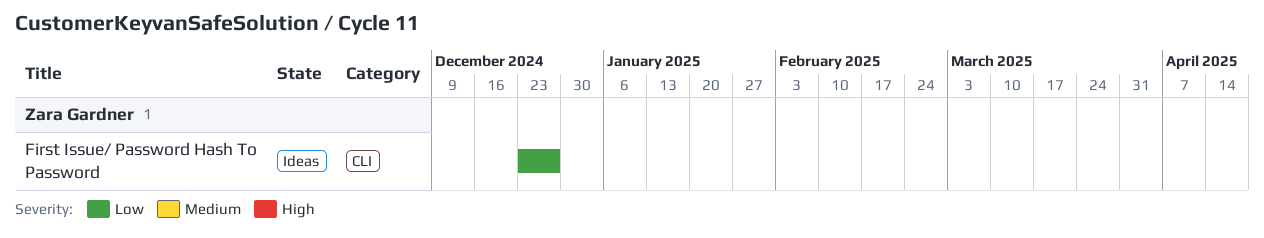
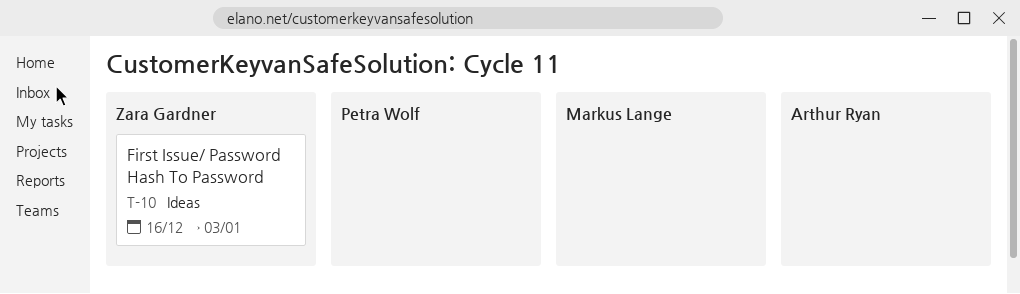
First Issue/ Password Hash To Password, start: Dec 23 -> Dec 16
First Issue/ Password Hash To Password, due: Dec 27 -> Jan 3

